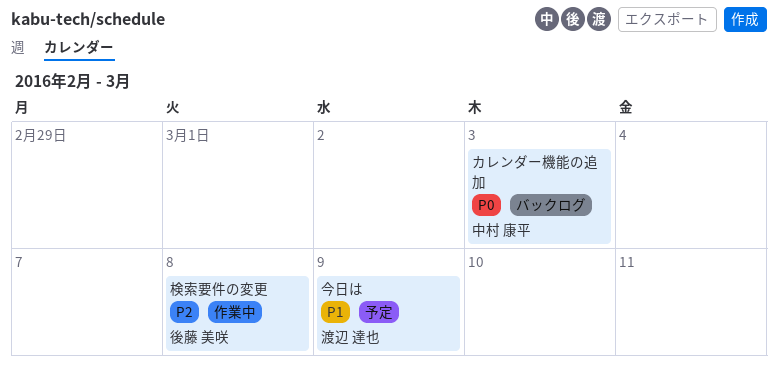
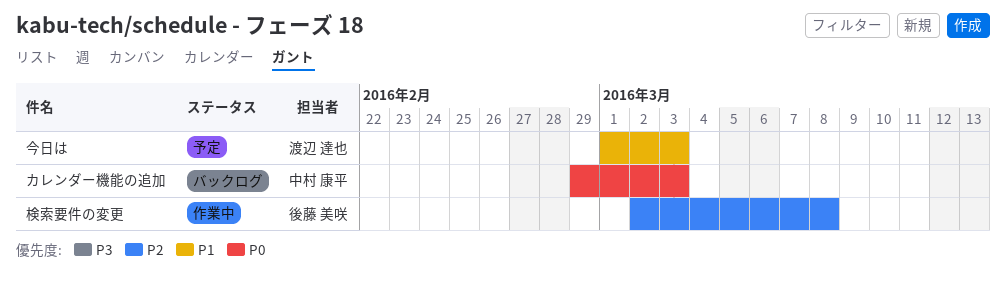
今日は, due: Mar 9 -> Mar 3

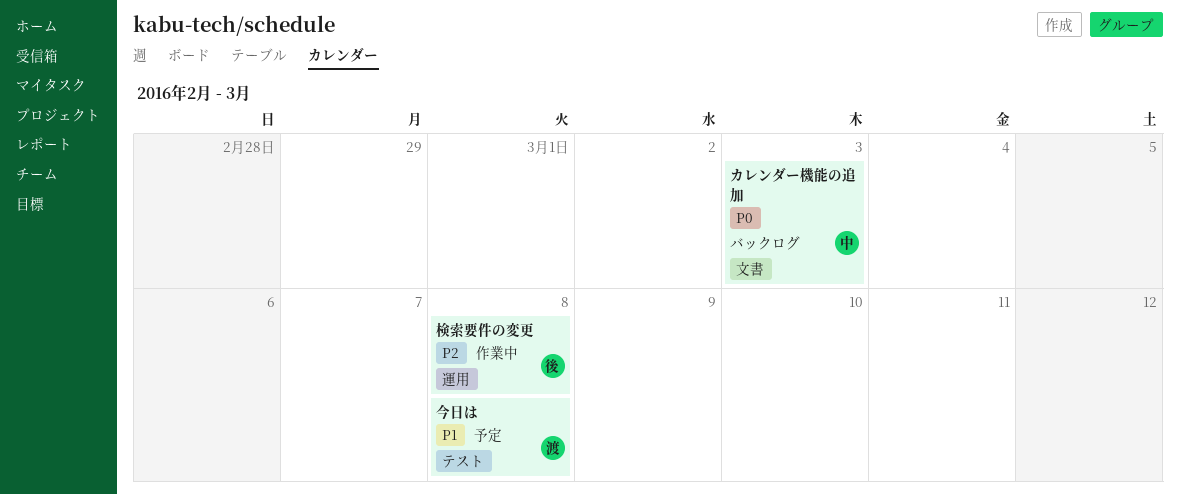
今日は, due: Mar 3 -> Mar 8

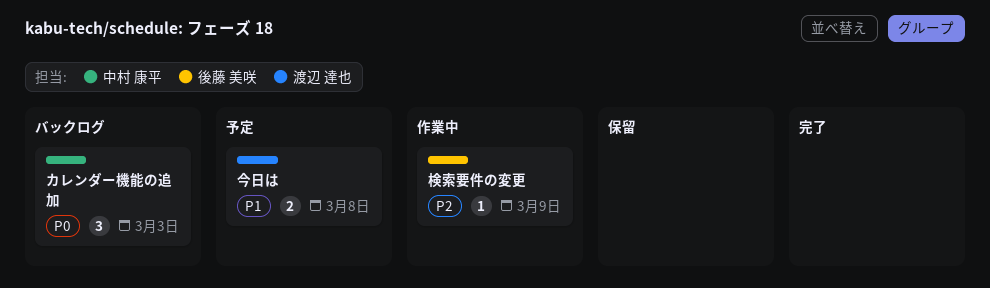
検索要件の変更, due: Mar 8 -> Mar 9

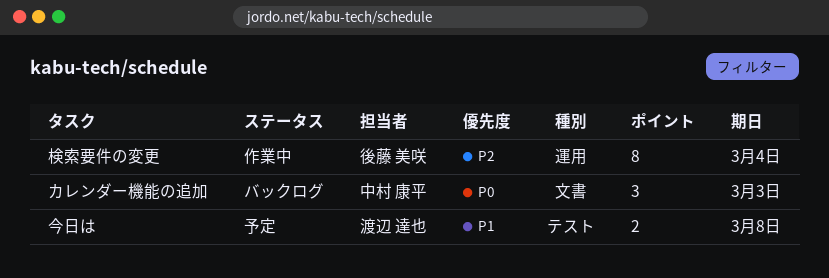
検索要件の変更, estimate: 1 -> 8
検索要件の変更, due: Mar 9 -> Mar 4

